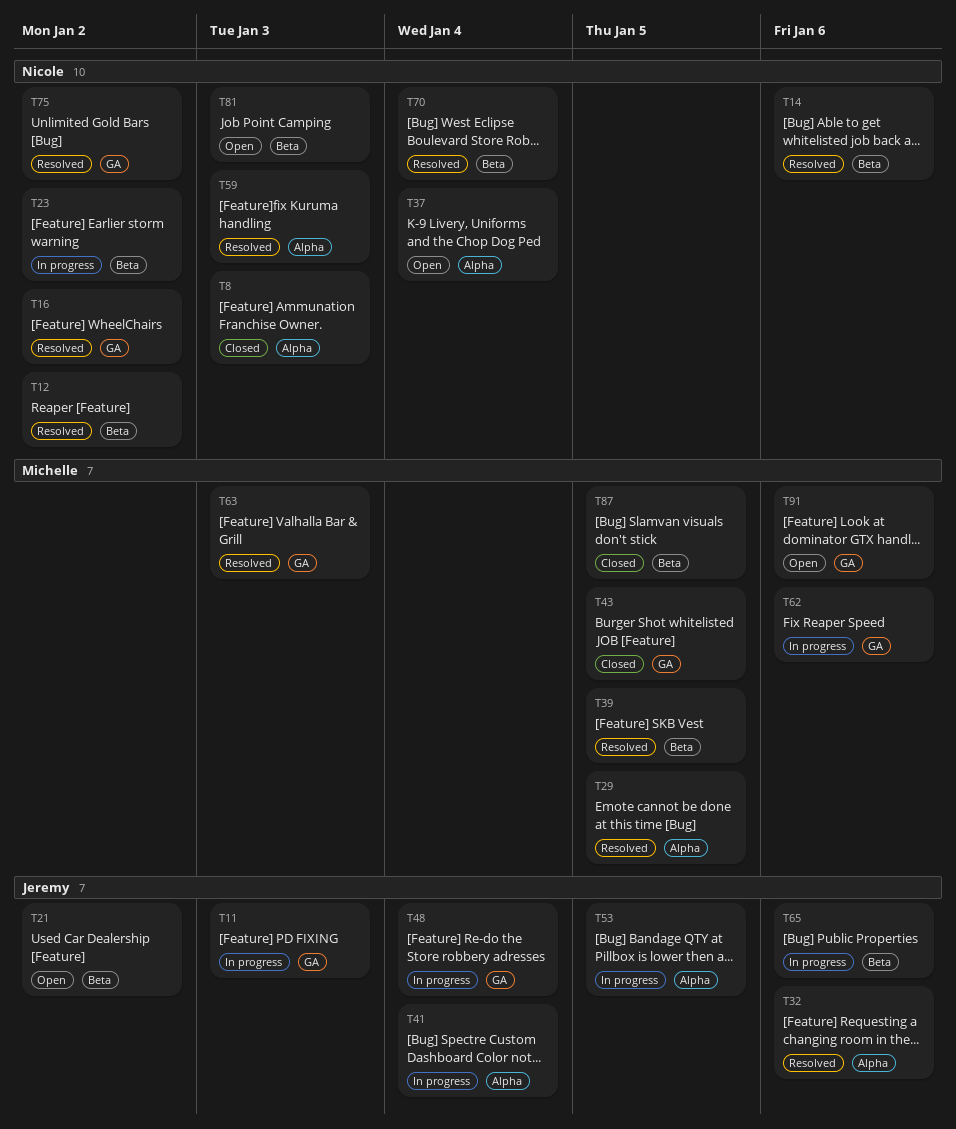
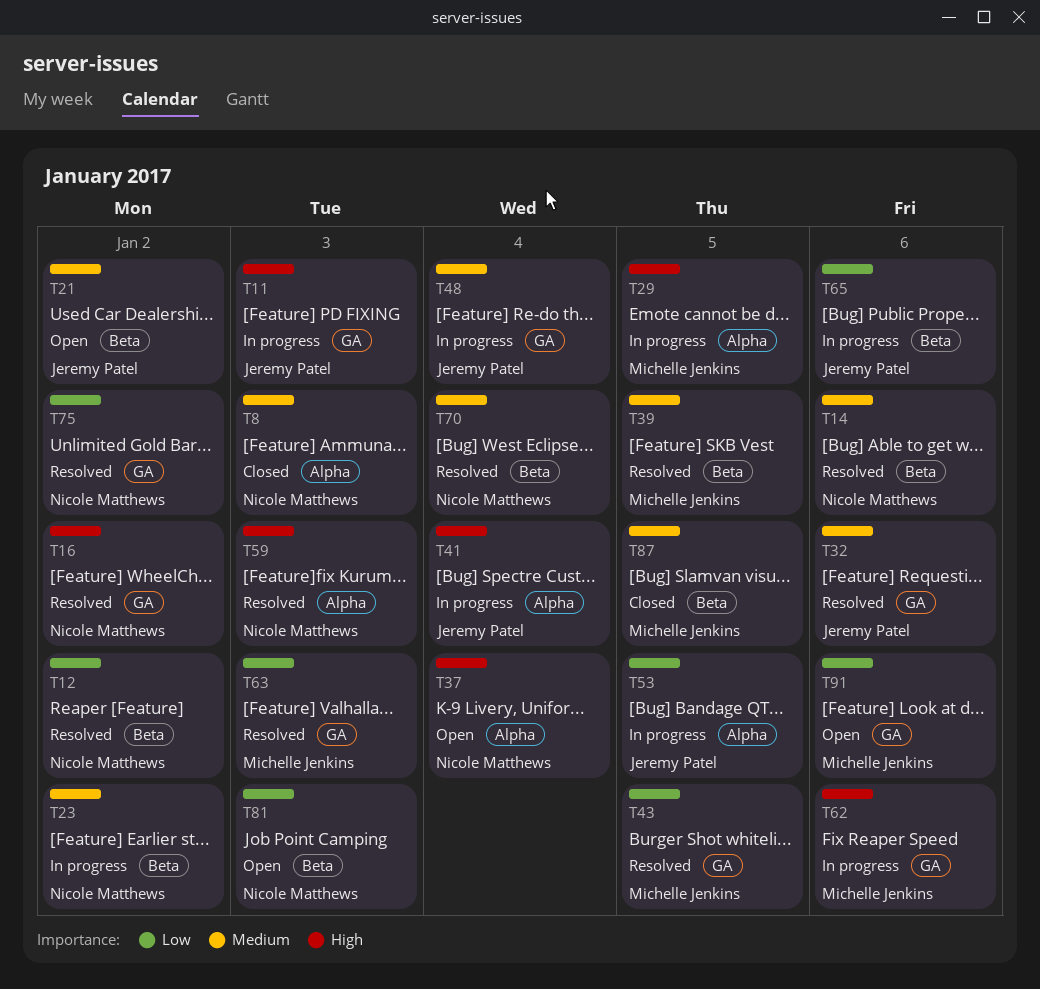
T29, status: Resolved -> In progress
T32, label: Alpha -> GA
T43, status: Closed -> Resolved

